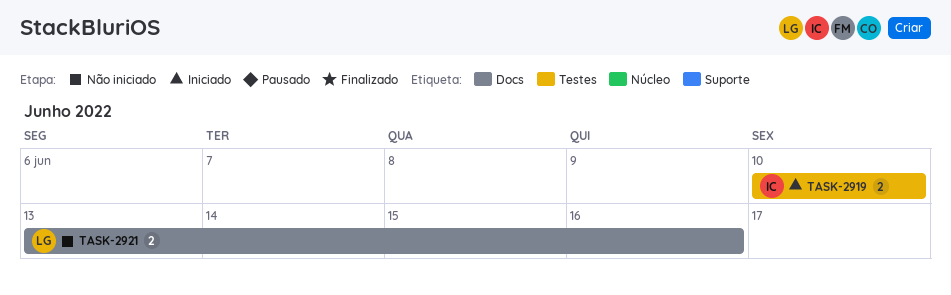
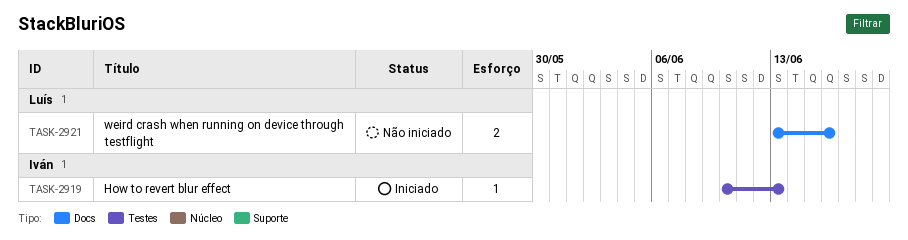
TASK-2919, estimate: 2 -> 1
TASK-2919, due: Jun 10 -> Jun 13

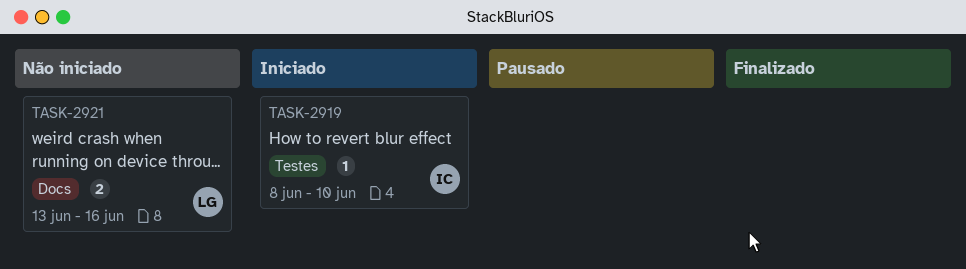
TASK-2919, start: Jun 10 -> Jun 8
TASK-2919, due: Jun 13 -> Jun 10

